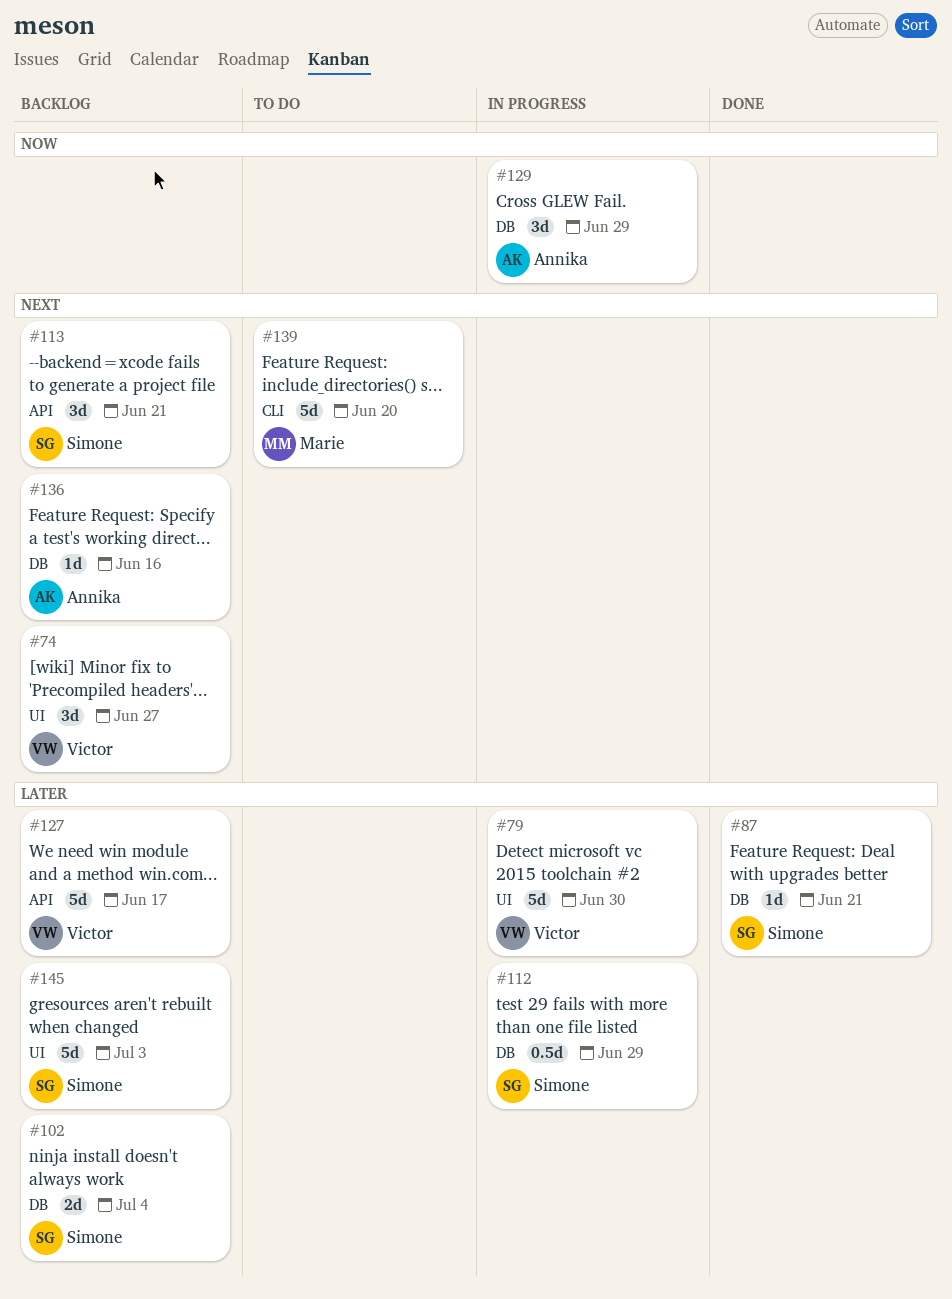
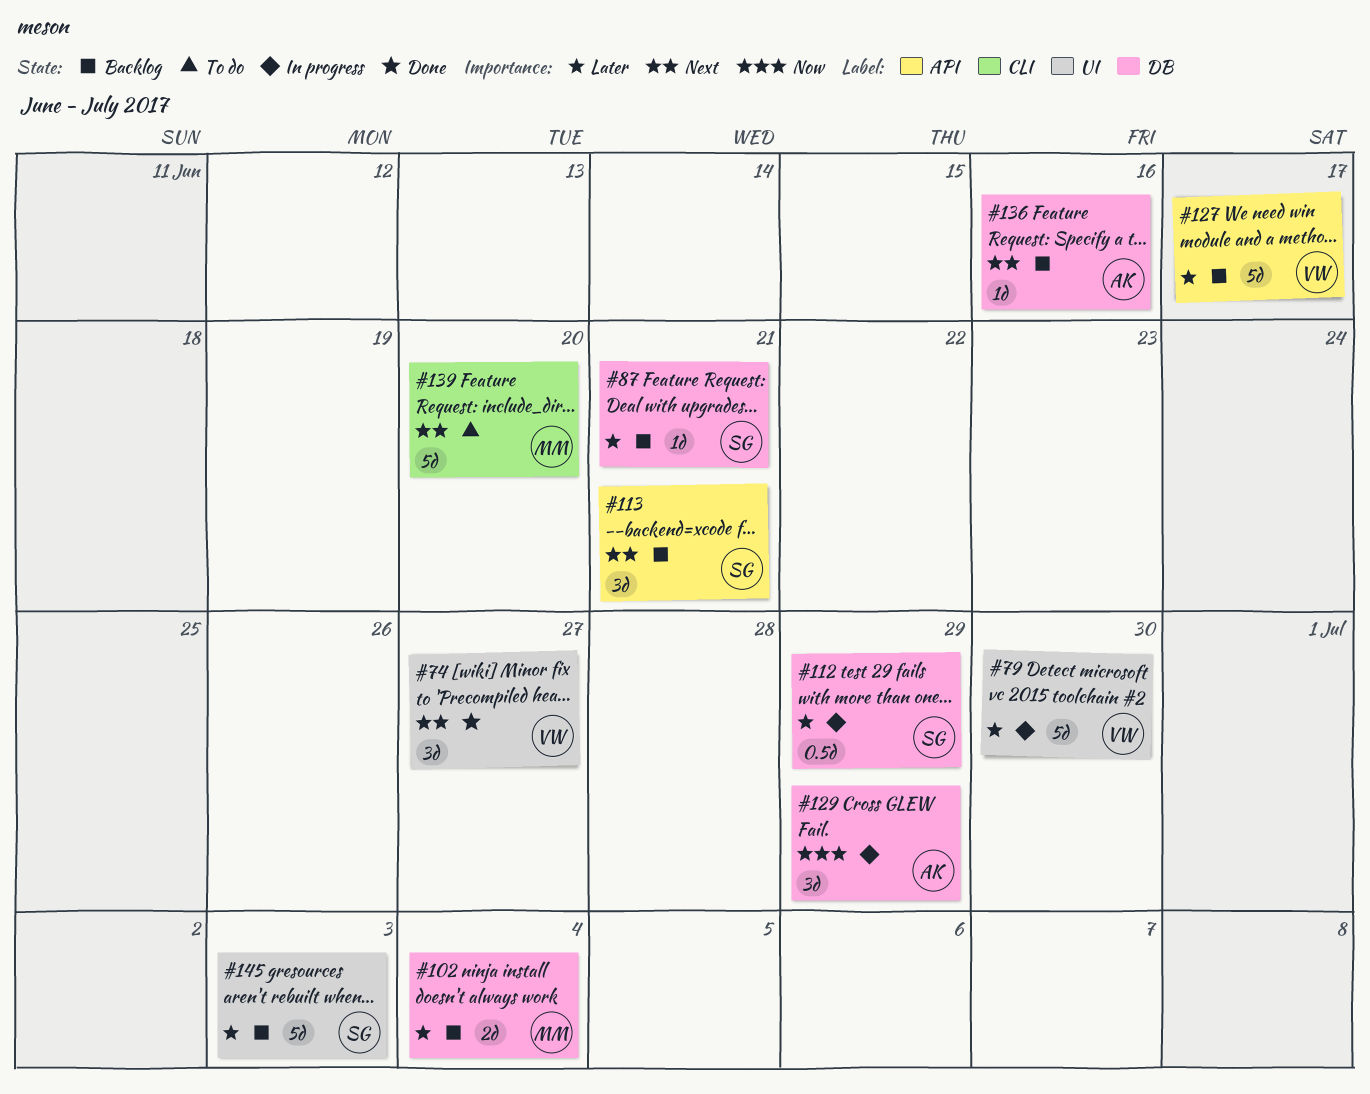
#74, status: Backlog -> Done
#87, status: Done -> Backlog
#102, owner: Simone -> Marie

